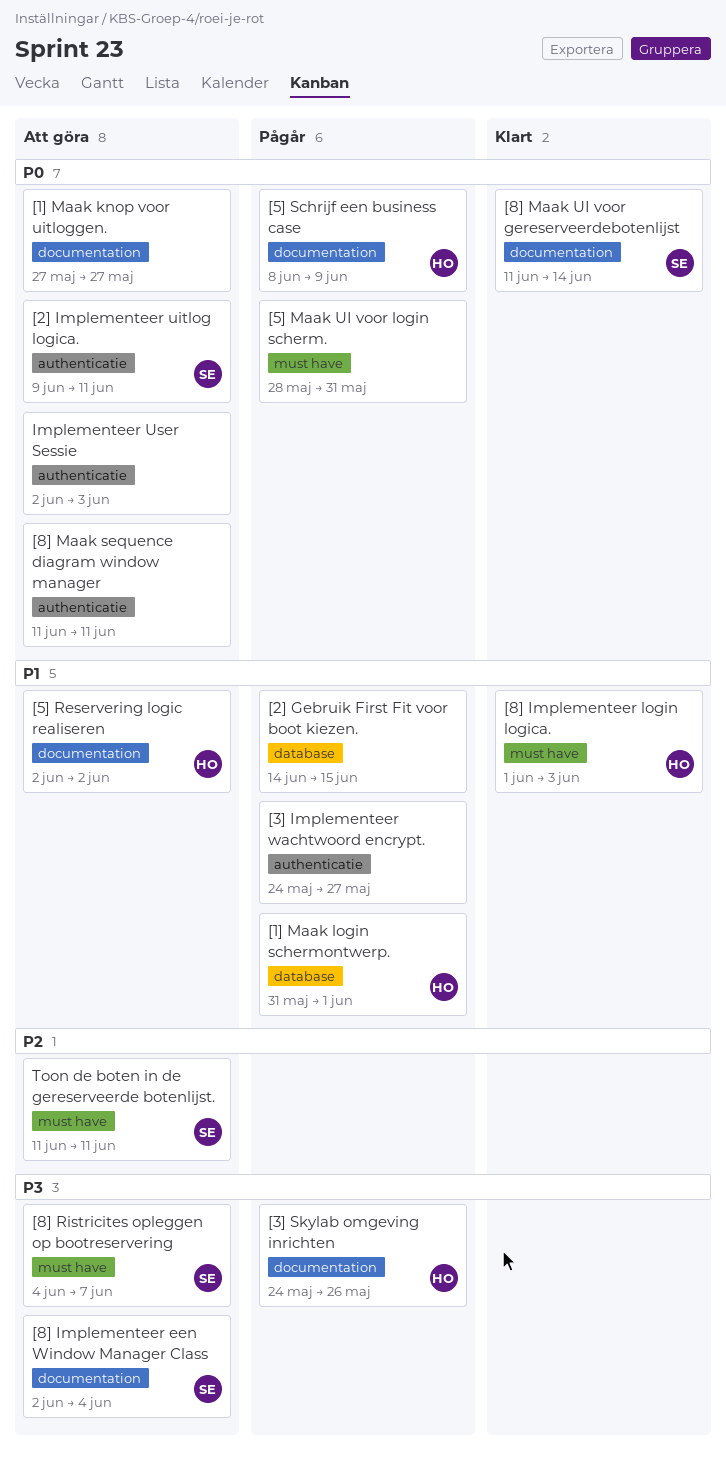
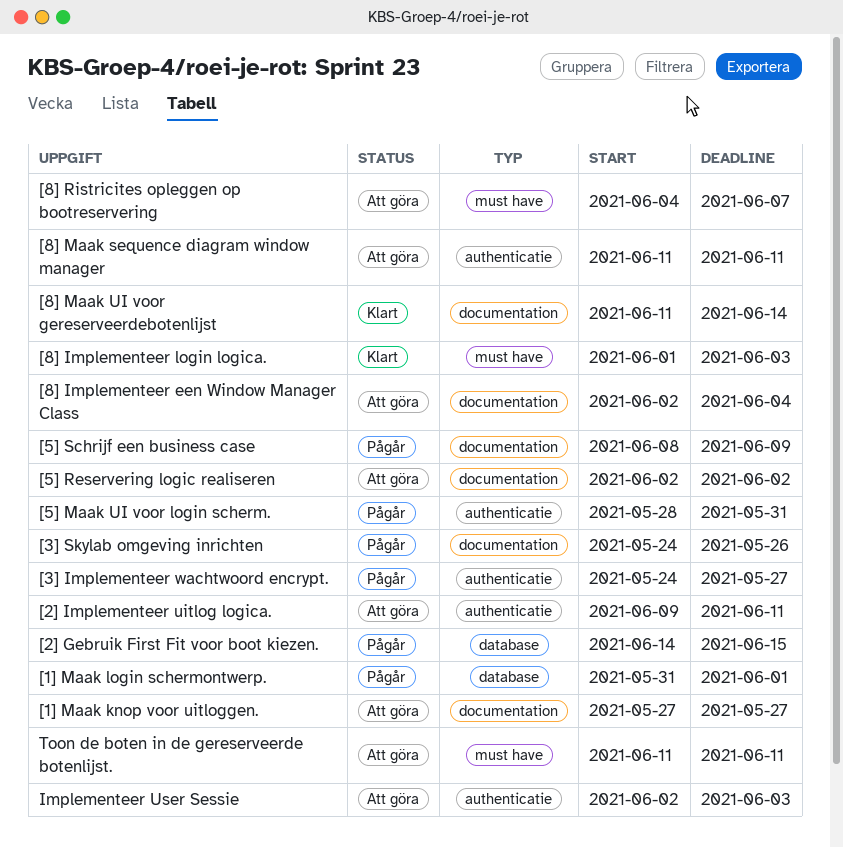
[5] Maak UI voor login scherm., label: must have -> authenticatie

